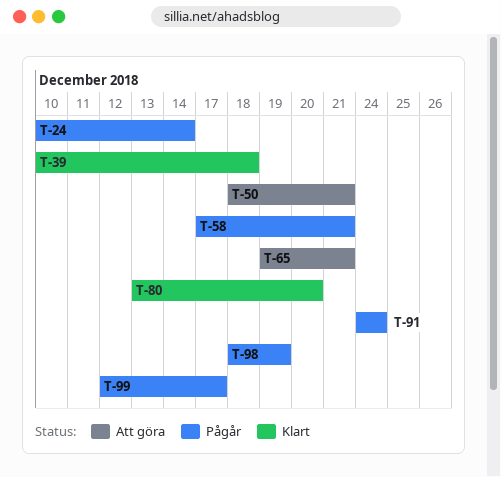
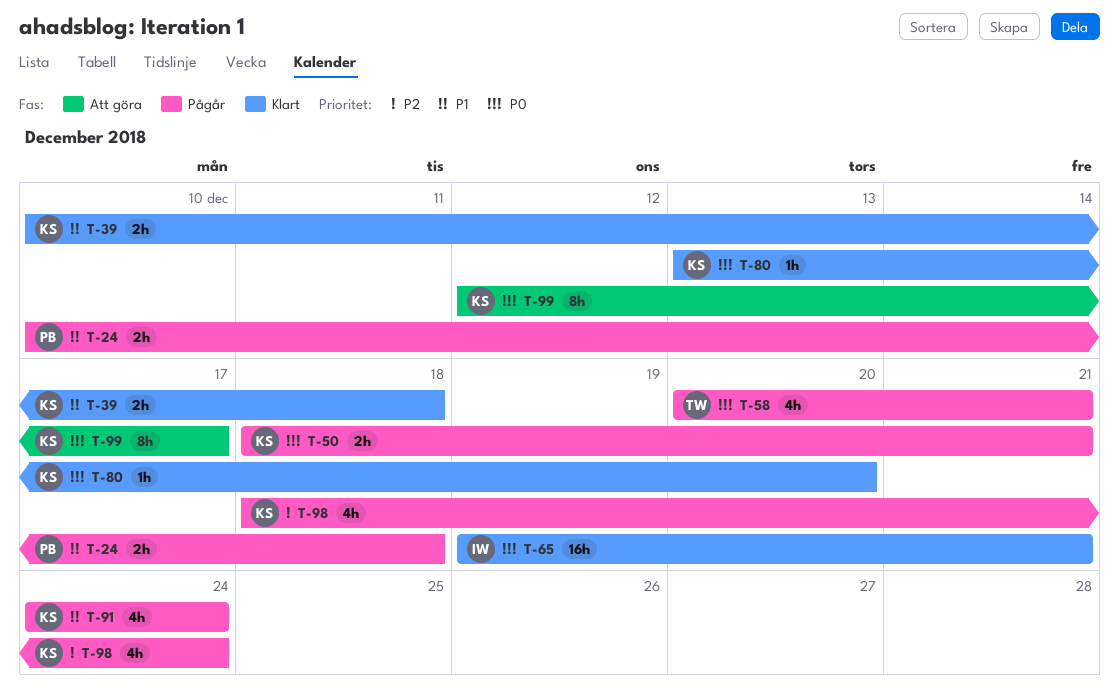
T-24, due: Dec 14 -> Dec 18
T-50, status: Att göra -> Pågår
T-58, start: Dec 17 -> Dec 20
T-65, status: Att göra -> Klart
T-98, due: Dec 19 -> Dec 24
T-99, status: Pågår -> Att göra

